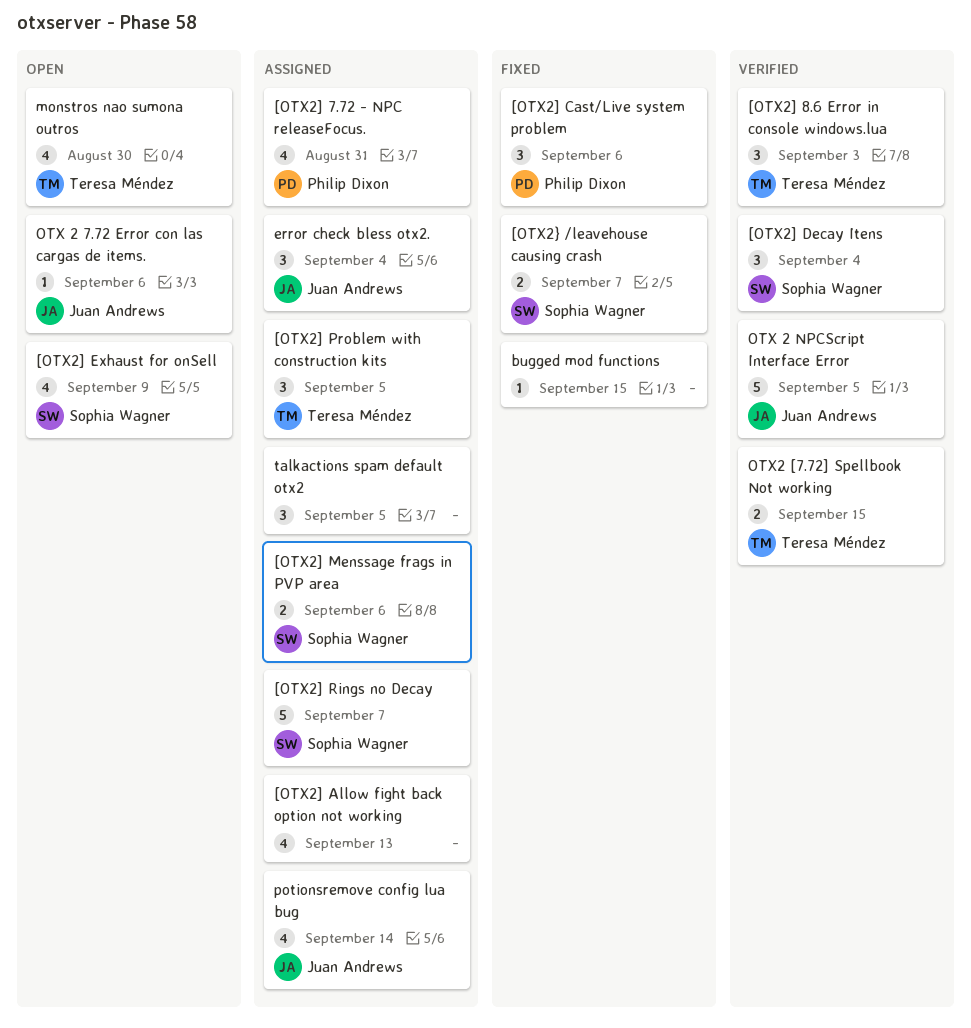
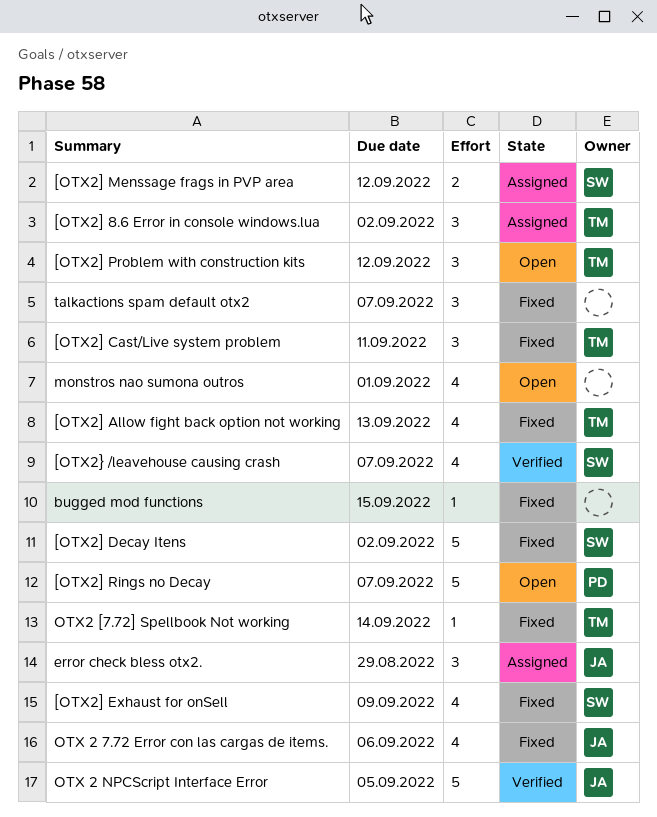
[OTX2] 7.72 - NPC releaseFocus.: present -> none
[OTX2] 8.6 Error in console windows.lua, status: Verified -> Assigned
[OTX2] 8.6 Error in console windows.lua, due: Sep 3 -> Sep 2
[OTX2] Allow fight back option not working, status: Assigned -> Fixed
[OTX2] Allow fight back option not working, owner: none -> Teresa Méndez
[OTX2] Cast/Live system problem, owner: Philip Dixon -> Teresa Méndez
[OTX2] Cast/Live system problem, due: Sep 6 -> Sep 11
[OTX2] Decay Itens, status: Verified -> Fixed
[OTX2] Decay Itens, estimate: 3 -> 5
[OTX2] Decay Itens, due: Sep 4 -> Sep 2
[OTX2] Exhaust for onSell, status: Open -> Fixed
[OTX2] Menssage frags in PVP area, due: Sep 6 -> Sep 12
[OTX2] Problem with construction kits, status: Assigned -> Open
[OTX2] Problem with construction kits, due: Sep 5 -> Sep 12
[OTX2] Rings no Decay, status: Assigned -> Open
[OTX2] Rings no Decay, owner: Sophia Wagner -> Philip Dixon
[OTX2} /leavehouse causing crash, status: Fixed -> Verified
[OTX2} /leavehouse causing crash, estimate: 2 -> 4
error check bless otx2., due: Sep 4 -> Aug 29
monstros nao sumona outros, owner: Teresa Méndez -> none
monstros nao sumona outros, due: Aug 30 -> Sep 1
OTX 2 7.72 Error con las cargas de items., status: Open -> Fixed
OTX 2 7.72 Error con las cargas de items., estimate: 1 -> 4
OTX2 [7.72] Spellbook Not working, status: Verified -> Fixed
OTX2 [7.72] Spellbook Not working, estimate: 2 -> 1
OTX2 [7.72] Spellbook Not working, due: Sep 15 -> Sep 14
potionsremove config lua bug: present -> none
talkactions spam default otx2, status: Assigned -> Fixed
talkactions spam default otx2, due: Sep 5 -> Sep 7

